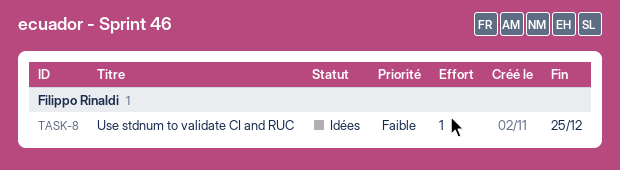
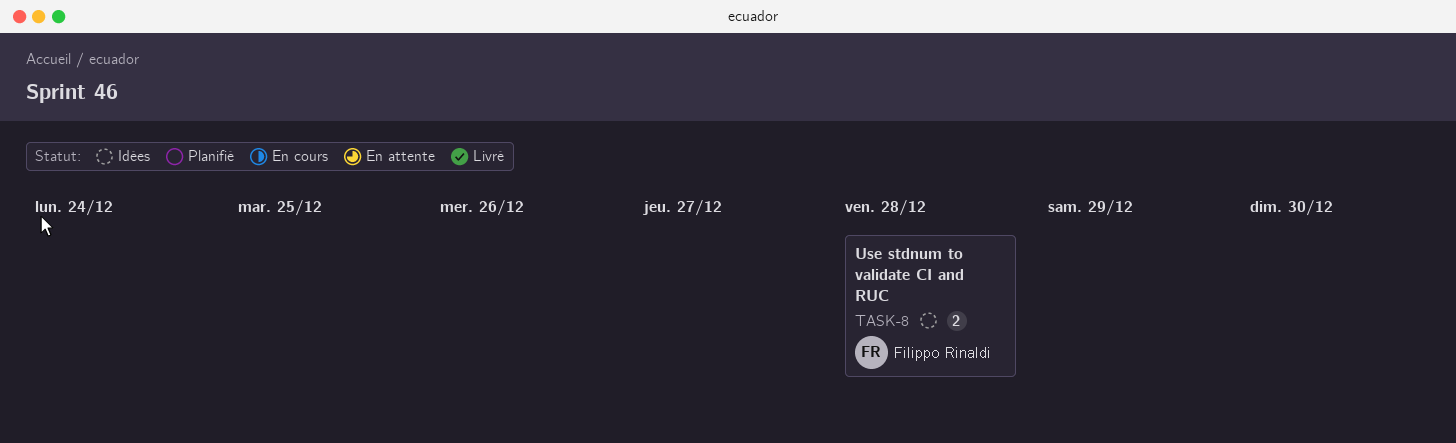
TASK-8, estimate: 1 -> 2
TASK-8, due: Dec 25 -> Dec 28

